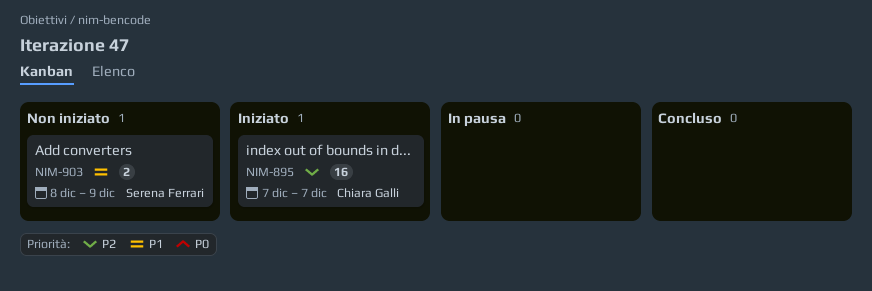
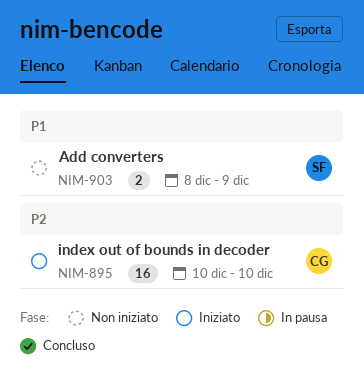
NIM-895, start: Dec 7 -> Dec 10
NIM-895, due: Dec 7 -> Dec 10

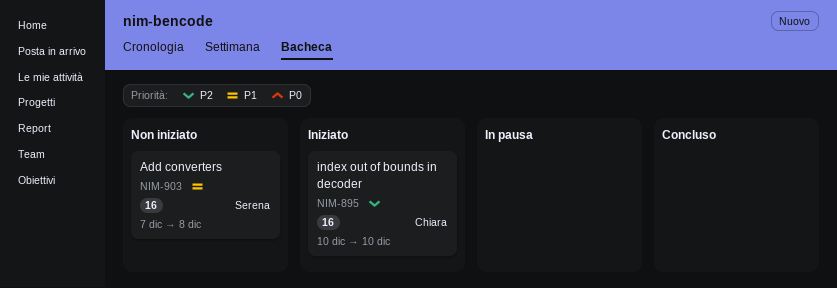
NIM-903, estimate: 2 -> 16
NIM-903, start: Dec 8 -> Dec 7
NIM-903, due: Dec 9 -> Dec 8

